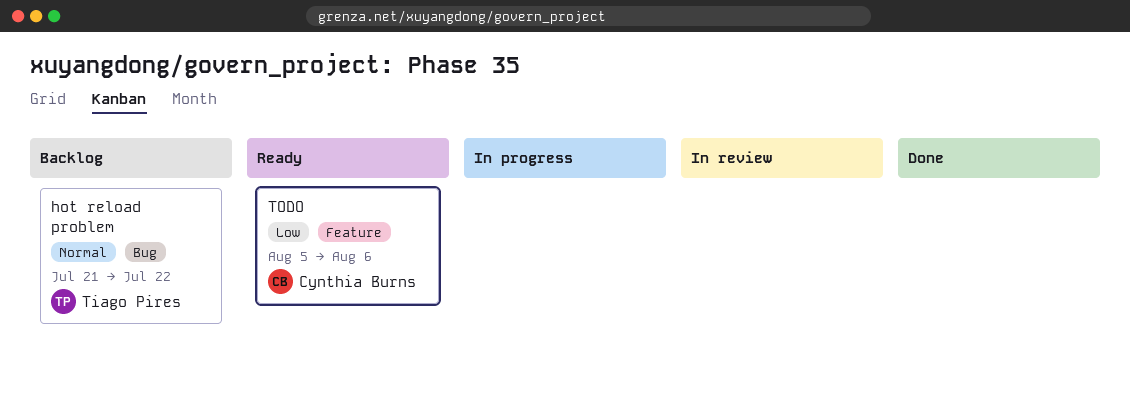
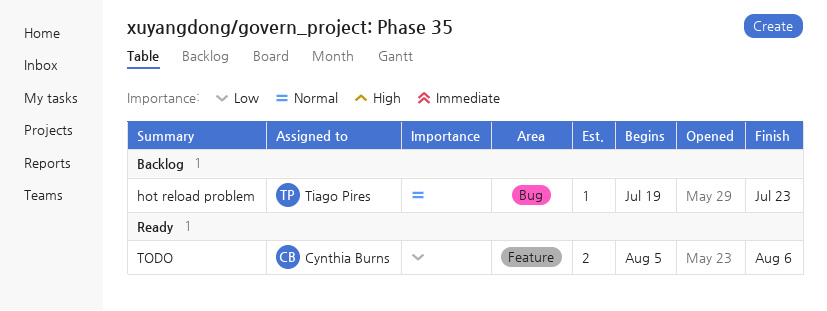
hot reload problem, start: Jul 21 -> Jul 19
hot reload problem, due: Jul 22 -> Jul 23

